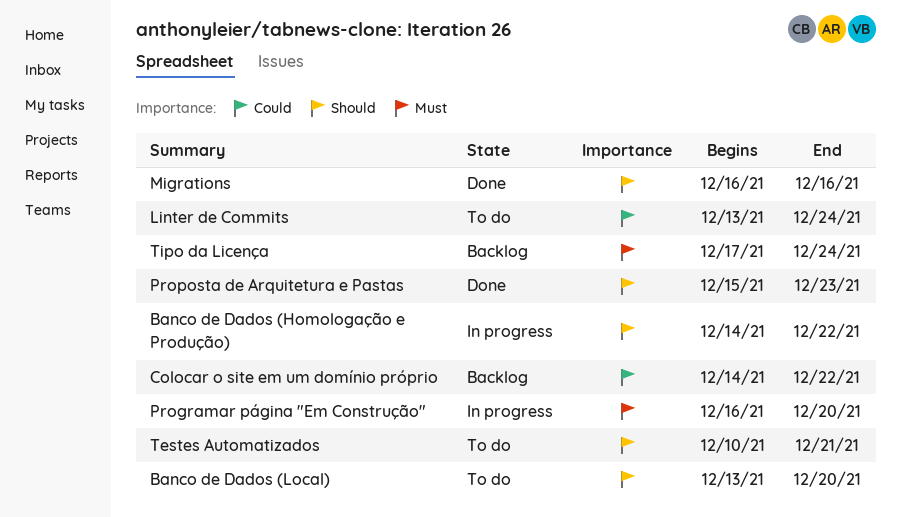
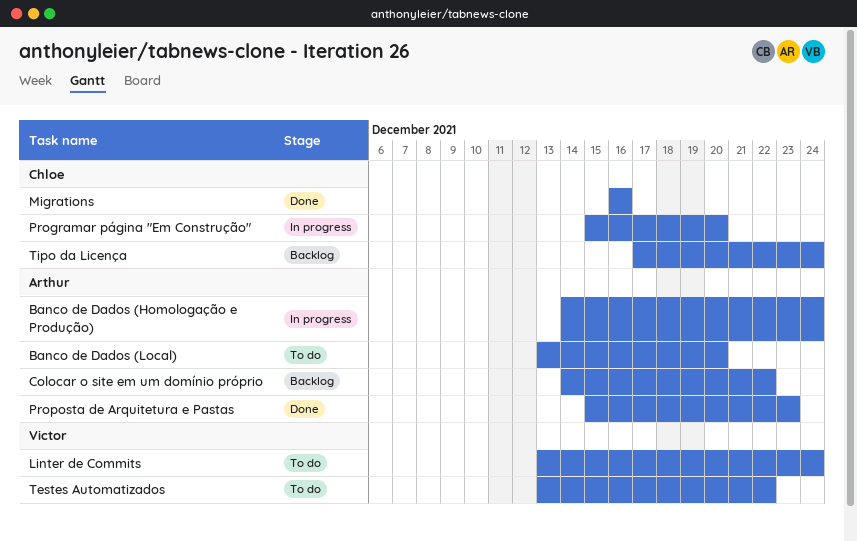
Banco de Dados (Homologação e Produção), due: Dec 22 -> Dec 24
Programar página "Em Construção", start: Dec 16 -> Dec 15
Testes Automatizados, start: Dec 10 -> Dec 13
Testes Automatizados, due: Dec 21 -> Dec 22

